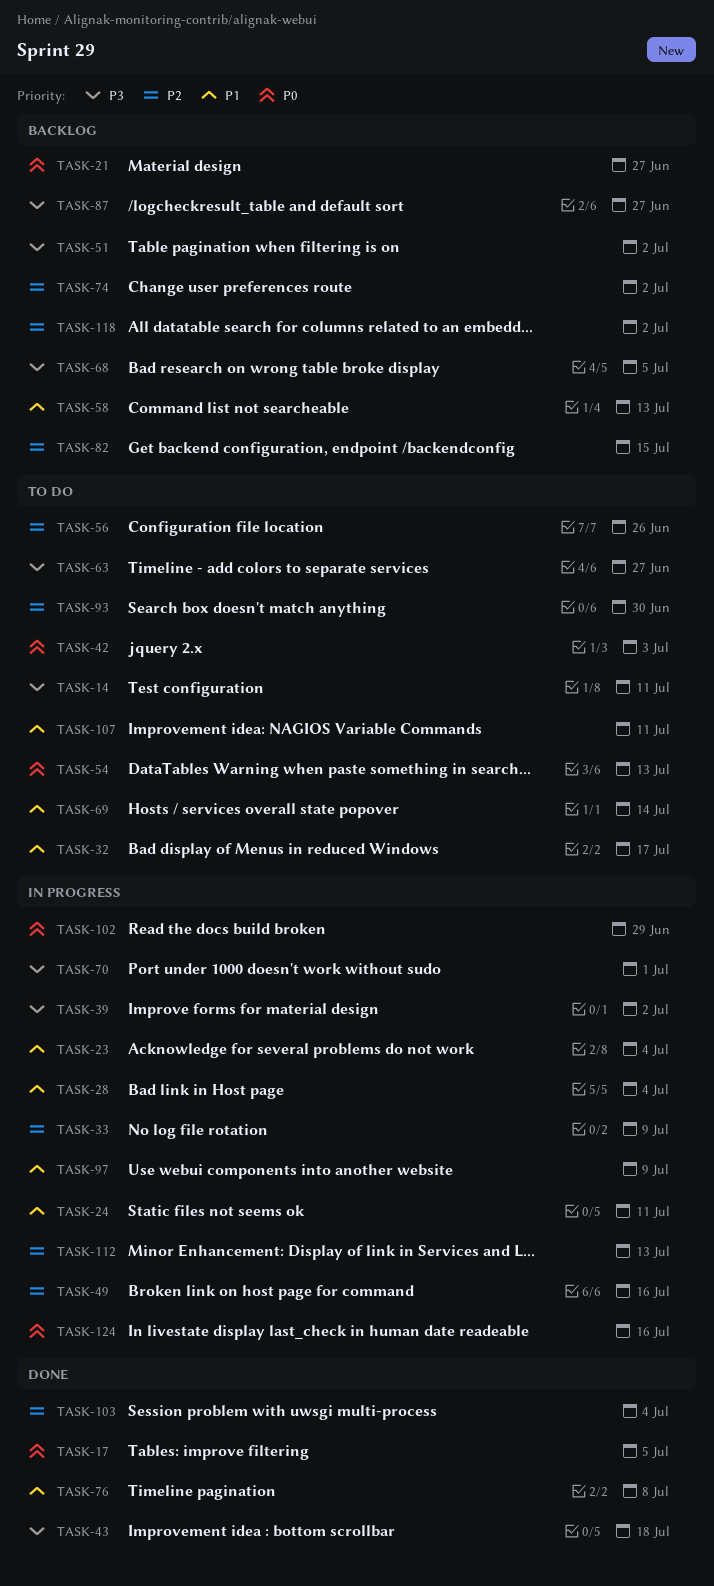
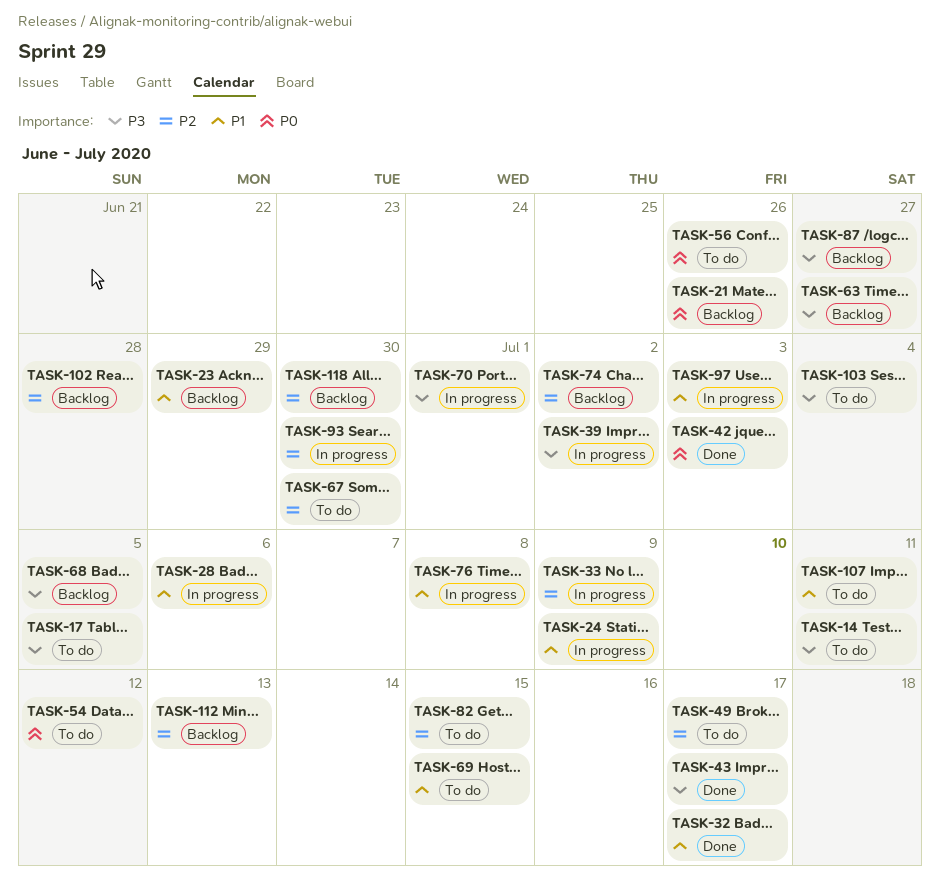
TASK-17, status: Done -> To do
TASK-17, priority: P0 -> P3
TASK-21, due: Jun 27 -> Jun 26
TASK-23, status: In progress -> Backlog
TASK-23, due: Jul 4 -> Jun 29
TASK-24, due: Jul 11 -> Jul 9
TASK-28, due: Jul 4 -> Jul 6
TASK-32, status: To do -> Done
TASK-42, status: To do -> Done
TASK-43, due: Jul 18 -> Jul 17
TASK-49, status: In progress -> To do
TASK-49, due: Jul 16 -> Jul 17
TASK-51: present -> none
TASK-54, due: Jul 13 -> Jul 12
TASK-56, priority: P2 -> P0
TASK-58: present -> none
TASK-63, status: To do -> Backlog
TASK-67: none -> present
TASK-69, due: Jul 14 -> Jul 15
TASK-76, status: Done -> In progress
TASK-82, status: Backlog -> To do
TASK-93, status: To do -> In progress
TASK-97, due: Jul 9 -> Jul 3
TASK-102, status: In progress -> Backlog
TASK-102, priority: P0 -> P2
TASK-102, due: Jun 29 -> Jun 28
TASK-103, status: Done -> To do
TASK-103, priority: P2 -> P3
TASK-112, status: In progress -> Backlog
TASK-118, due: Jul 2 -> Jun 30
TASK-124: present -> none

